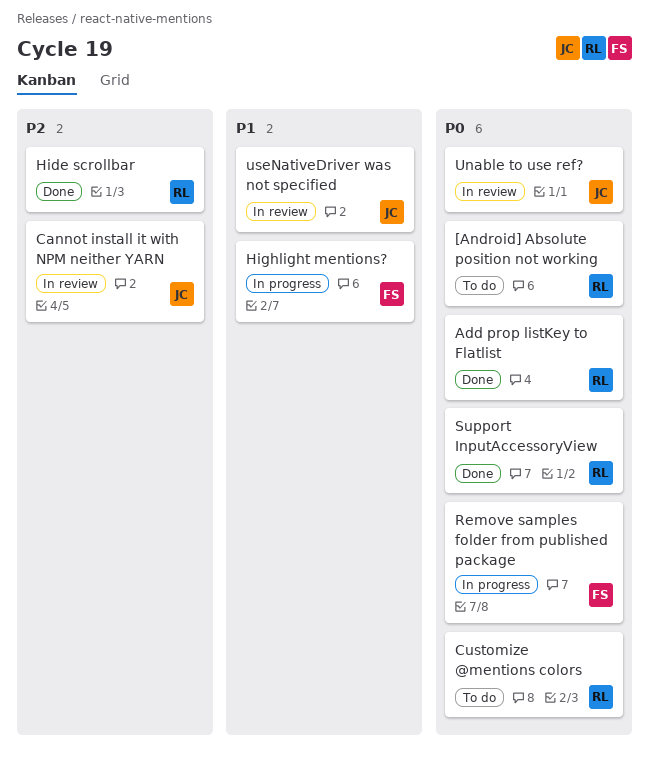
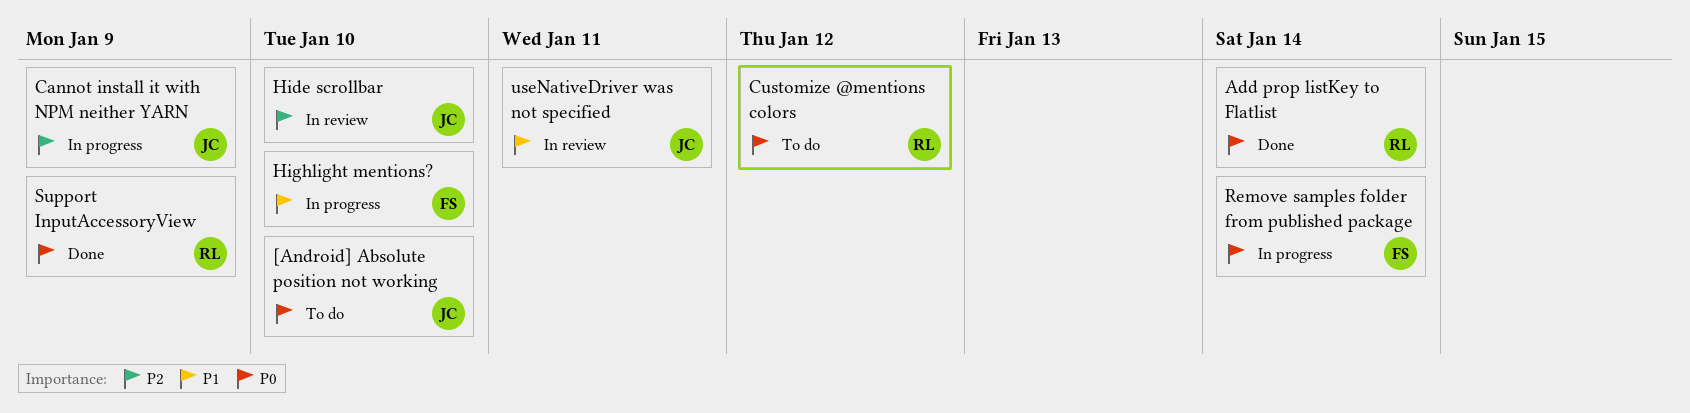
[Android] Absolute position not working, owner: RL -> JC
Cannot install it with NPM neither YARN, status: In review -> In progress
Hide scrollbar, status: Done -> In review
Hide scrollbar, owner: RL -> JC
Unable to use ref?: present -> none

